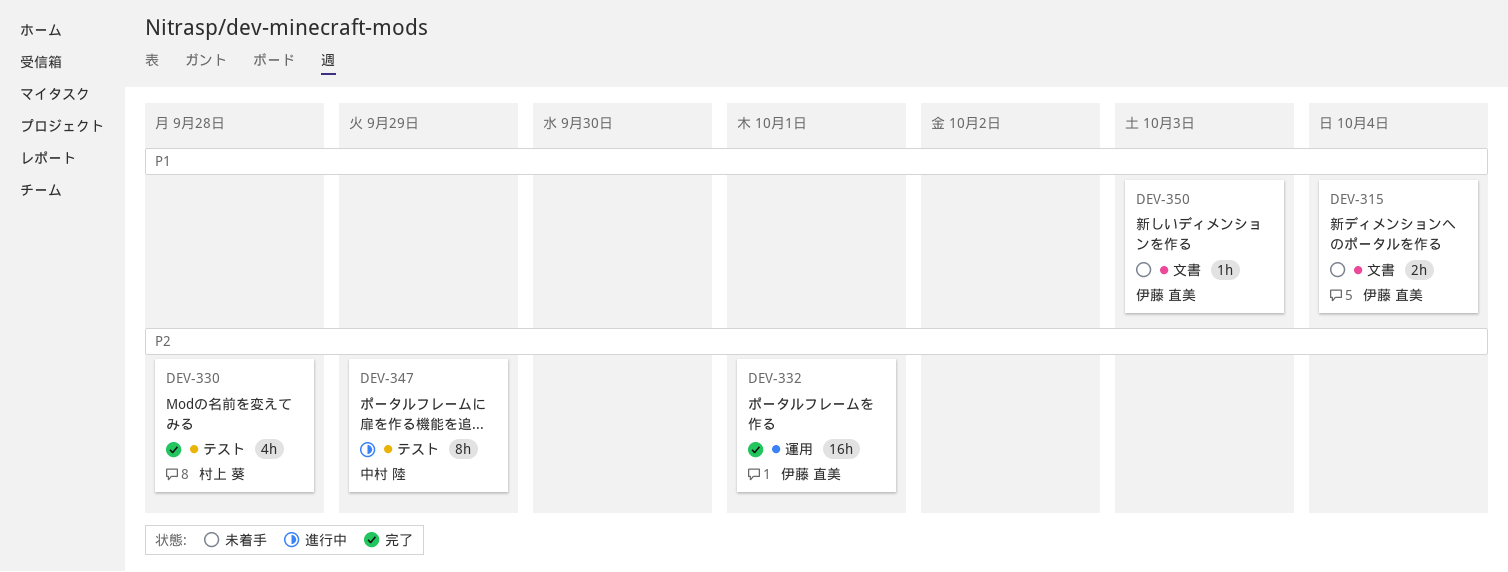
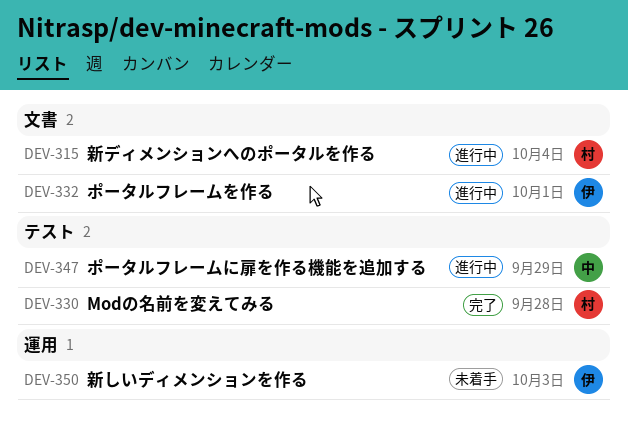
DEV-315, status: 未着手 -> 進行中
DEV-315, owner: 伊藤 直美 -> 村上 葵
DEV-332, status: 完了 -> 進行中
DEV-332, label: 運用 -> 文書
DEV-350, label: 文書 -> 運用

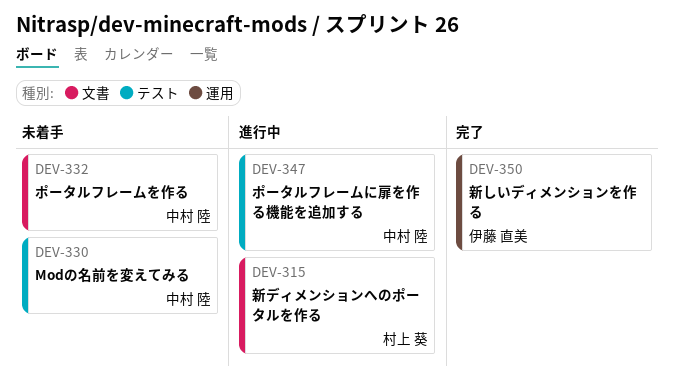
DEV-330, status: 完了 -> 未着手
DEV-330, owner: 村上 葵 -> 中村 陸
DEV-332, status: 進行中 -> 未着手
DEV-332, owner: 伊藤 直美 -> 中村 陸
DEV-350, status: 未着手 -> 完了

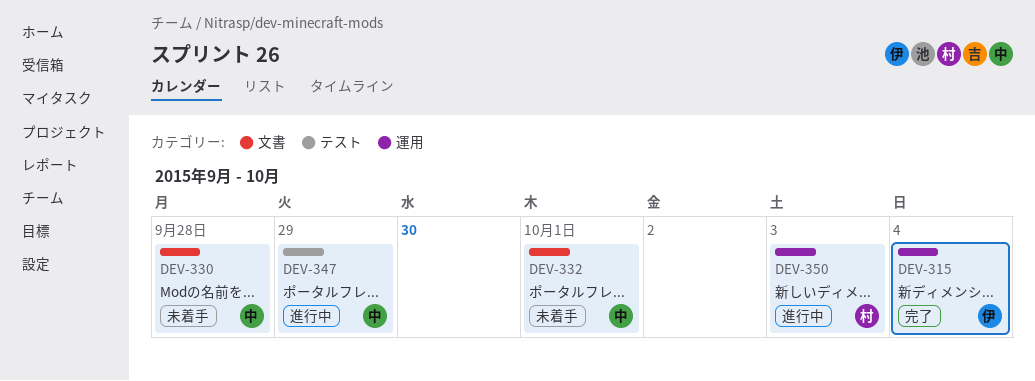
DEV-315, status: 進行中 -> 完了
DEV-315, owner: 村上 葵 -> 伊藤 直美
DEV-315, label: 文書 -> 運用
DEV-330, label: テスト -> 文書
DEV-350, status: 完了 -> 進行中
DEV-350, owner: 伊藤 直美 -> 村上 葵

